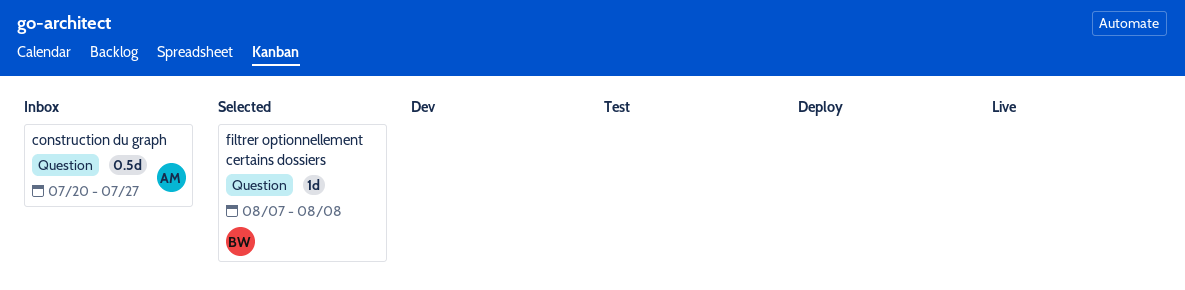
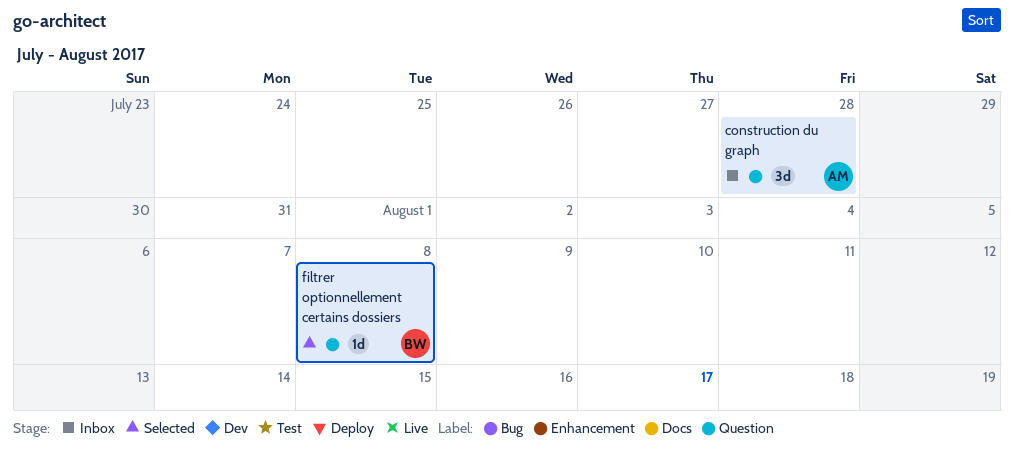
construction du graph, estimate: 0.5d -> 3d
construction du graph, due: Jul 27 -> Jul 28

